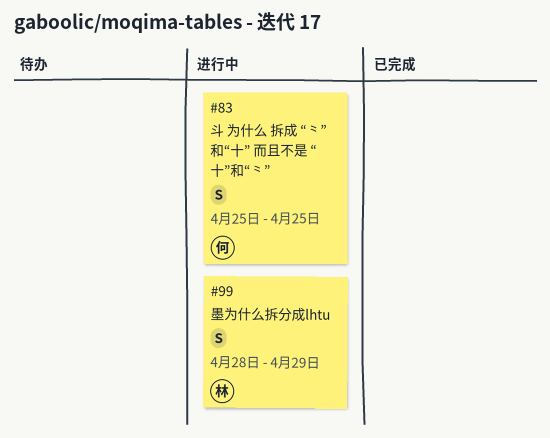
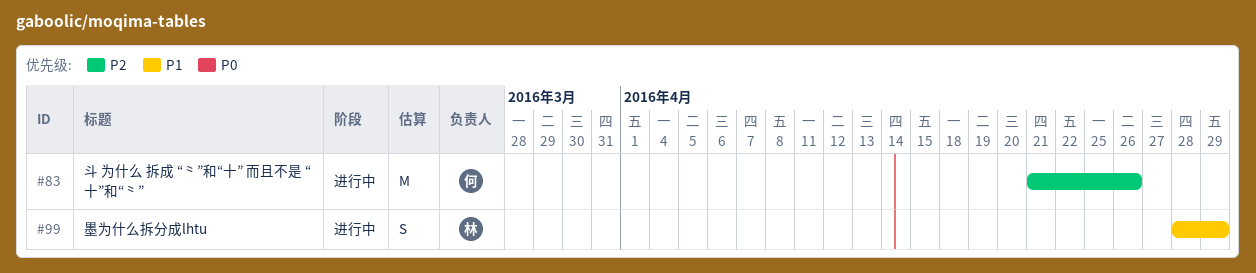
#83, estimate: S -> M
#83, start: Apr 25 -> Apr 21
#83, due: Apr 25 -> Apr 26

